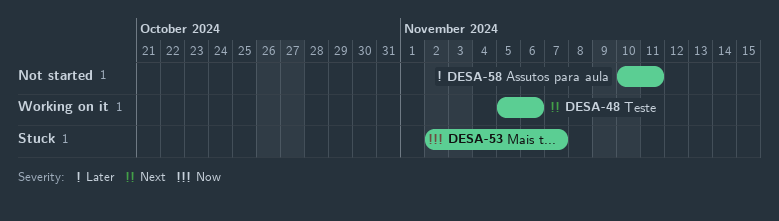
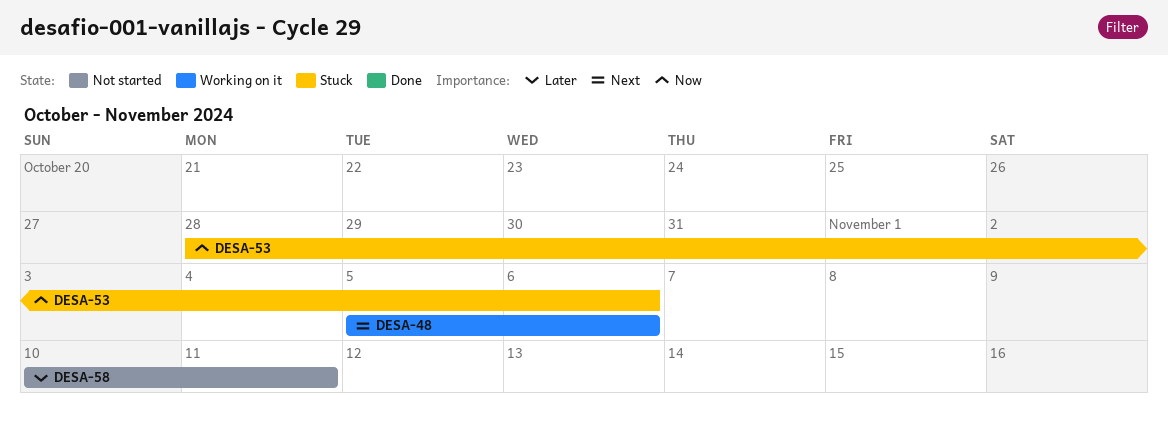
DESA-53, start: Nov 2 -> Oct 28
DESA-53, due: Nov 7 -> Nov 6

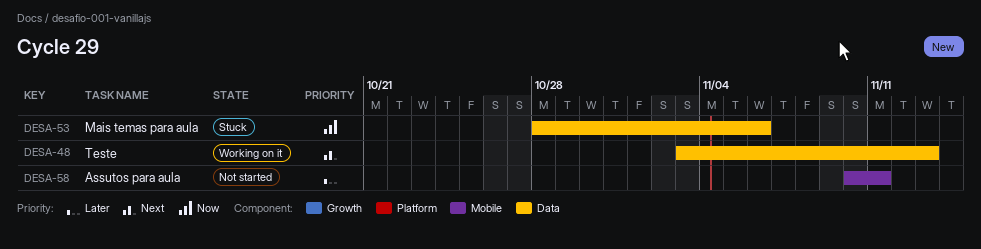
DESA-48, start: Nov 5 -> Nov 3
DESA-48, due: Nov 6 -> Nov 13

